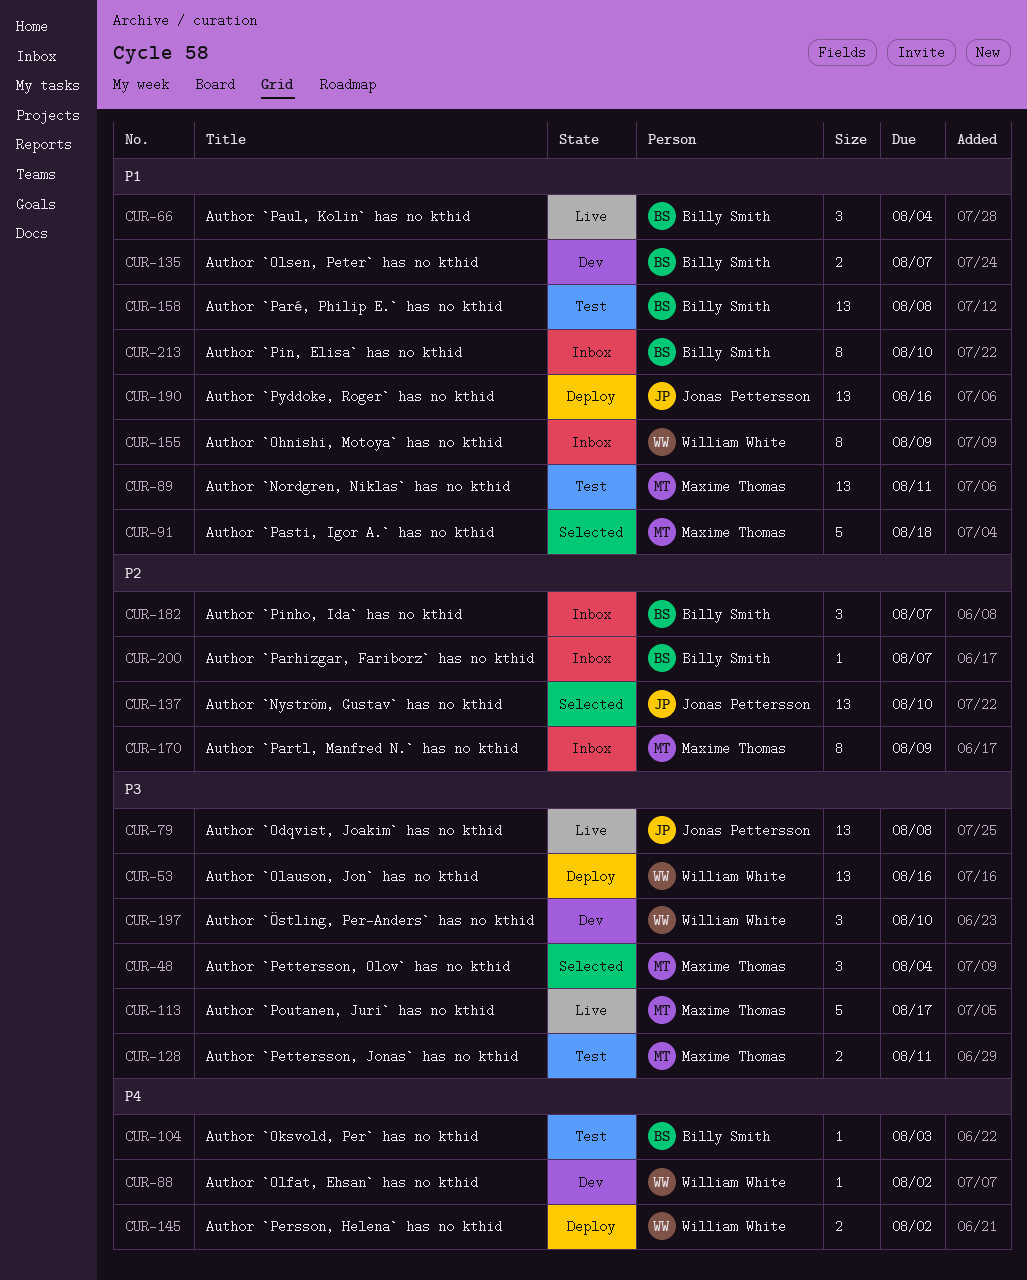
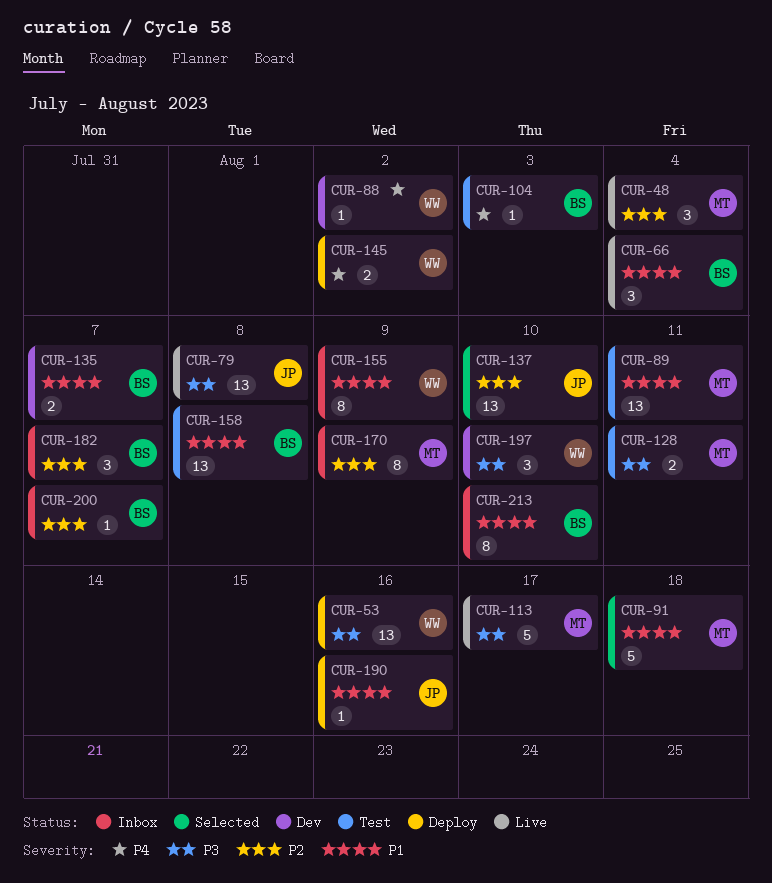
CUR-48, status: Selected -> Live
CUR-48, priority: P3 -> P2
CUR-190, estimate: 13 -> 1

